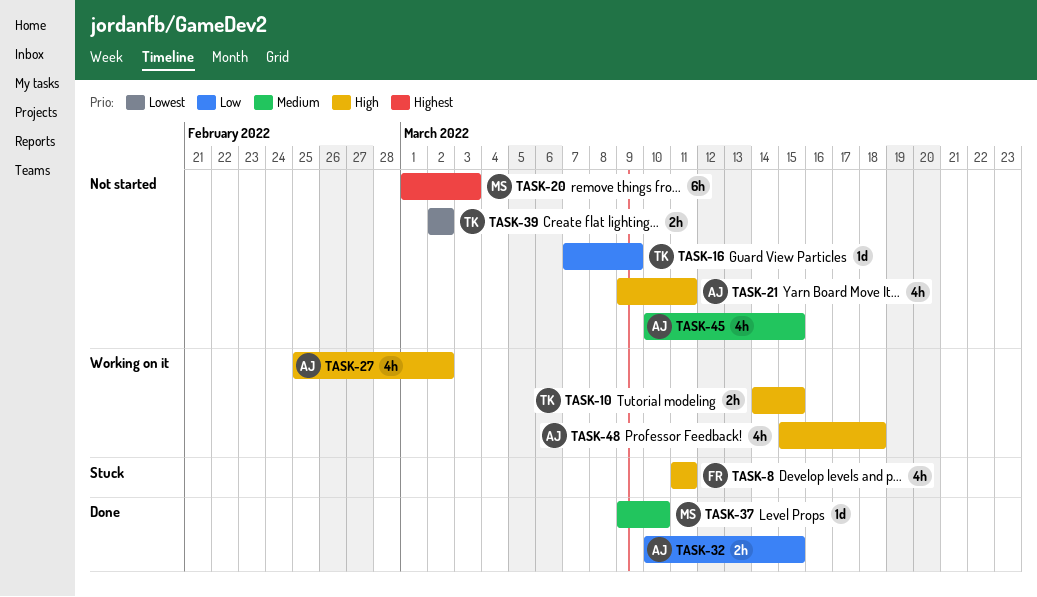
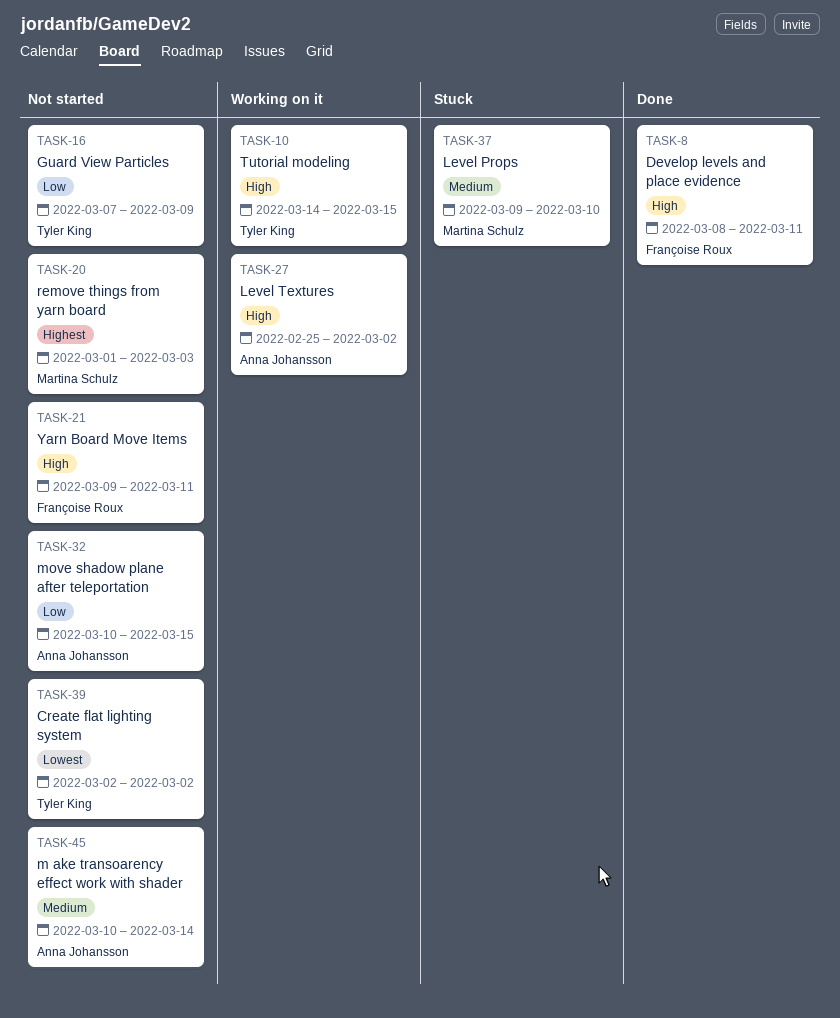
TASK-8, status: Stuck -> Done
TASK-8, start: Mar 11 -> Mar 8
TASK-21, owner: Anna Johansson -> Françoise Roux
TASK-32, status: Done -> Not started
TASK-37, status: Done -> Stuck
TASK-45, due: Mar 15 -> Mar 14
TASK-48: present -> none

